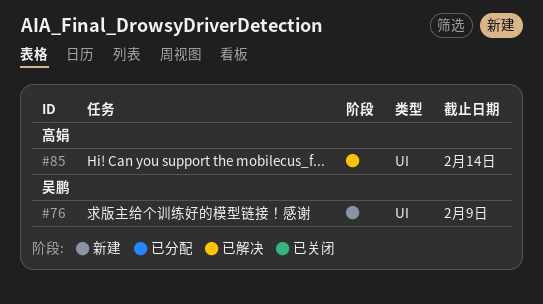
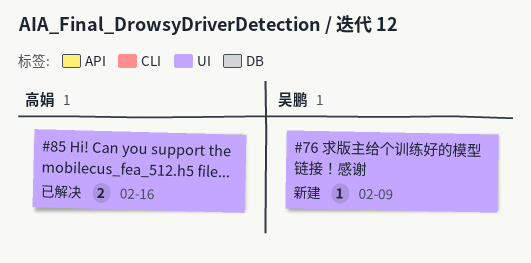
#85, due: Feb 14 -> Feb 16

